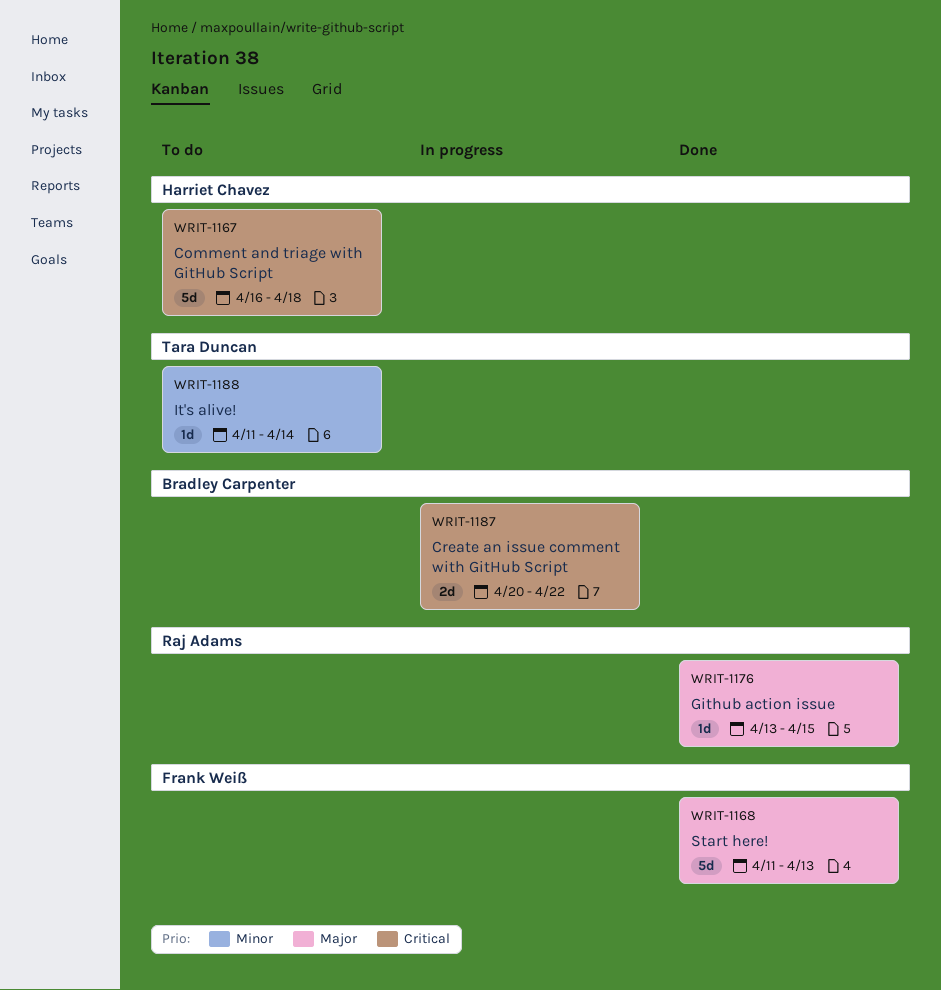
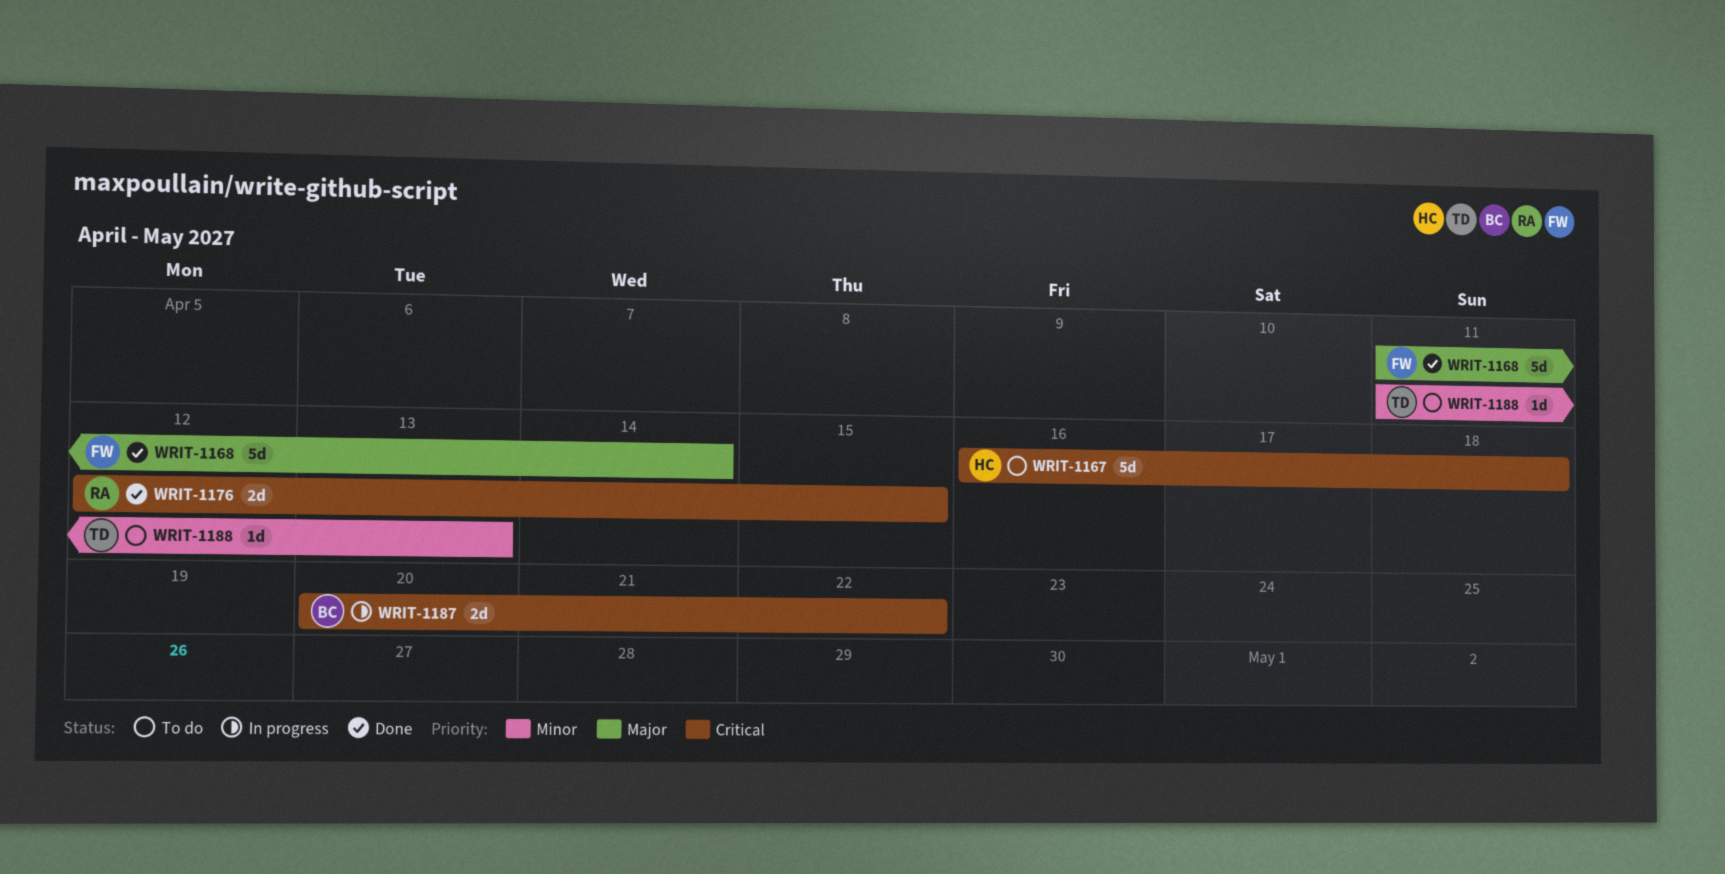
WRIT-1168, due: Apr 13 -> Apr 14
WRIT-1176, priority: Major -> Critical
WRIT-1176, estimate: 1d -> 2d
WRIT-1176, start: Apr 13 -> Apr 12
WRIT-1188, due: Apr 14 -> Apr 13

